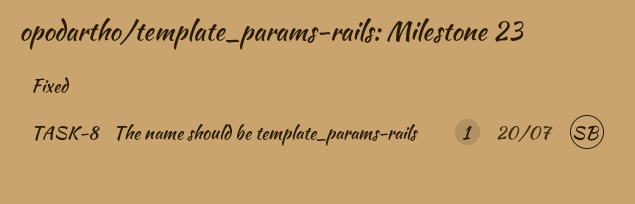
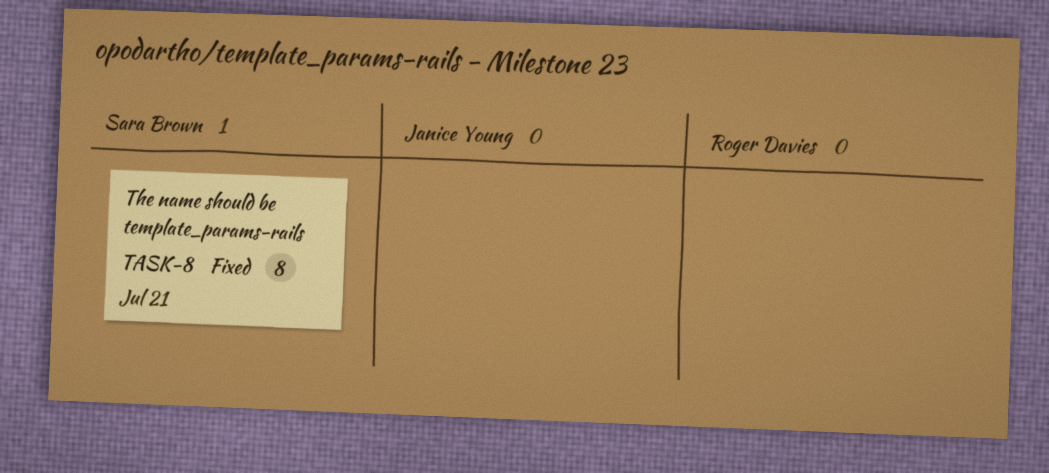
TASK-8, estimate: 1 -> 8
TASK-8, due: Jul 20 -> Jul 21

